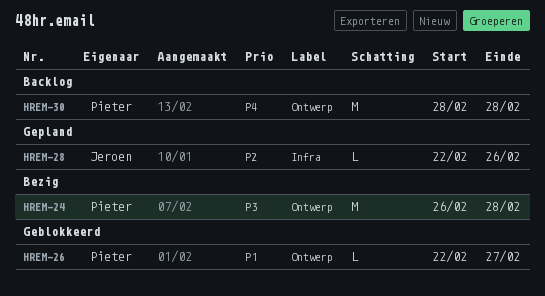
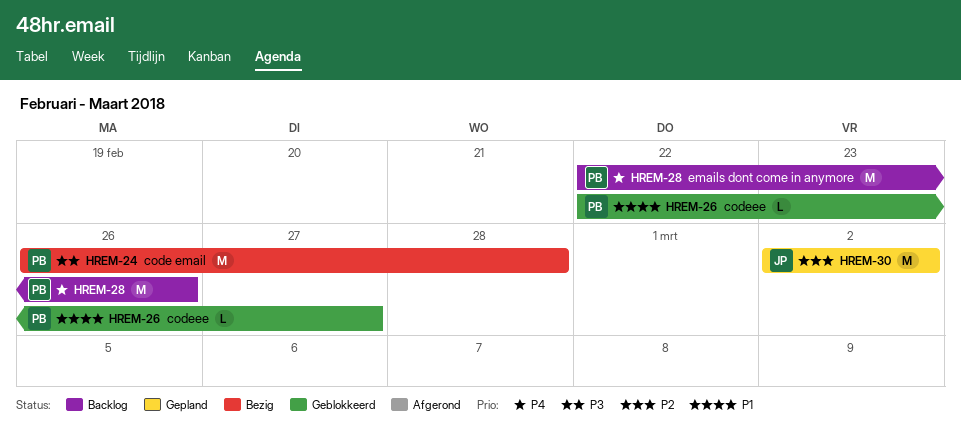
HREM-28, status: Gepland -> Backlog
HREM-28, owner: Jeroen -> Pieter
HREM-28, priority: P2 -> P4
HREM-28, estimate: L -> M
HREM-30, status: Backlog -> Gepland
HREM-30, owner: Pieter -> Jeroen
HREM-30, priority: P4 -> P2
HREM-30, start: Feb 28 -> Mar 2
HREM-30, due: Feb 28 -> Mar 2

